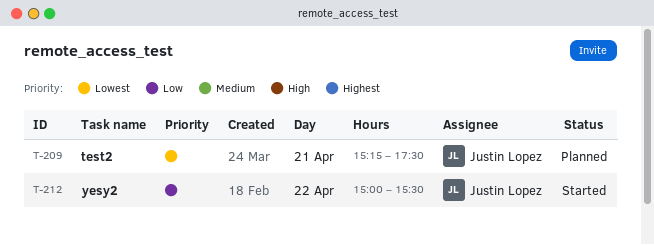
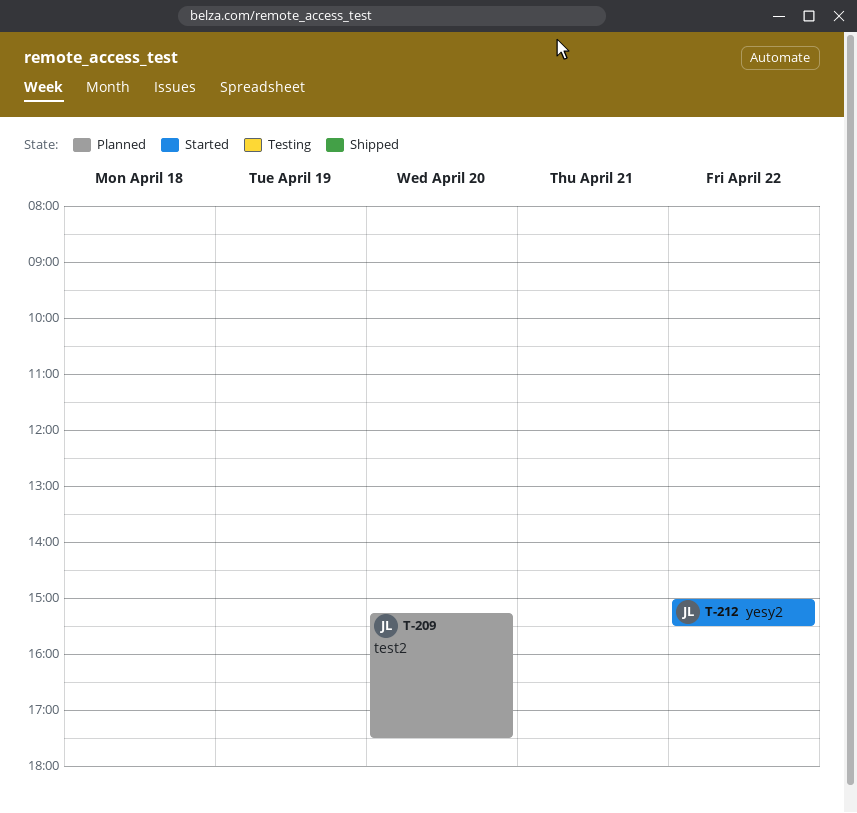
T-209, day: Apr 21 -> Apr 20

